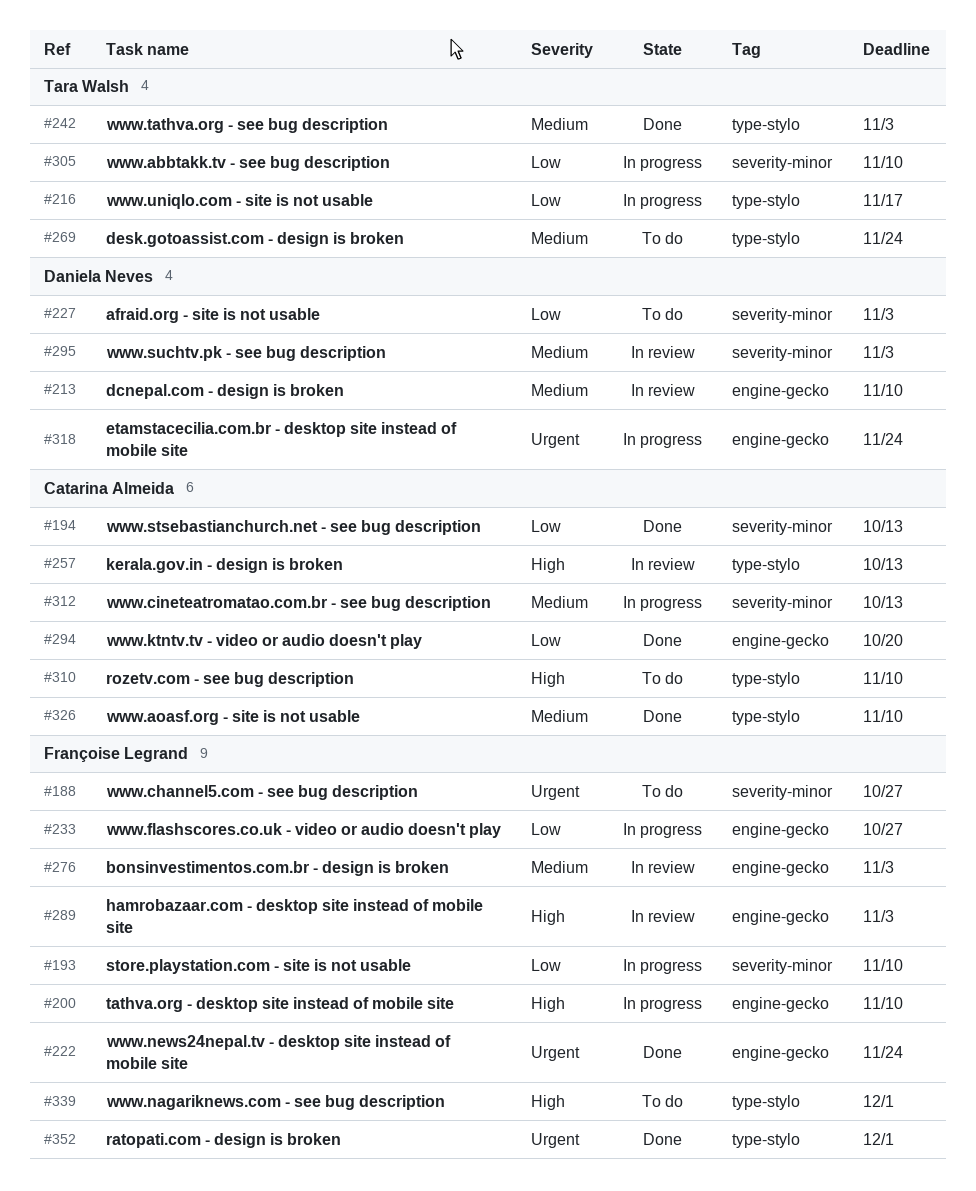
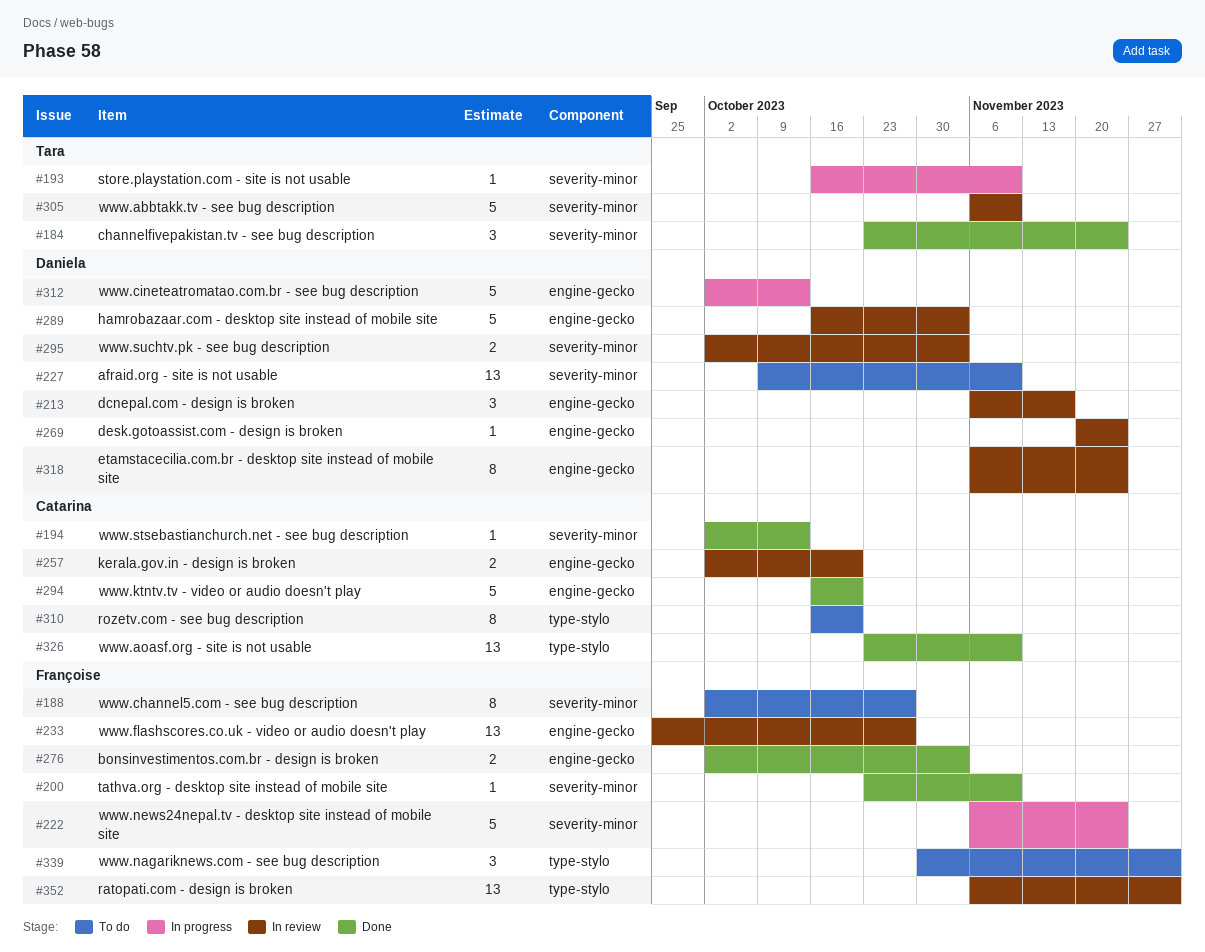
#184: none -> present
#193, owner: Françoise Legrand -> Tara Walsh
#200, status: In progress -> Done
#200, label: engine-gecko -> severity-minor
#213, due: Nov 10 -> Nov 17
#216: present -> none
#222, status: Done -> In progress
#222, label: engine-gecko -> severity-minor
#227, due: Nov 3 -> Nov 10
#233, status: In progress -> In review
#242: present -> none
#257, label: type-stylo -> engine-gecko
#257, due: Oct 13 -> Oct 20
#269, status: To do -> In review
#269, owner: Tara Walsh -> Daniela Neves
#269, label: type-stylo -> engine-gecko
#276, status: In review -> Done
#289, owner: Françoise Legrand -> Daniela Neves
#305, status: In progress -> In review
#310, due: Nov 10 -> Oct 20
#312, owner: Catarina Almeida -> Daniela Neves
#312, label: severity-minor -> engine-gecko
#318, status: In progress -> In review
#352, status: Done -> In review

